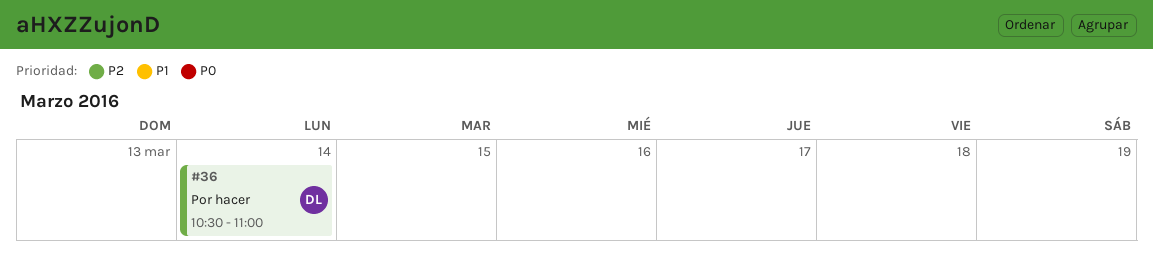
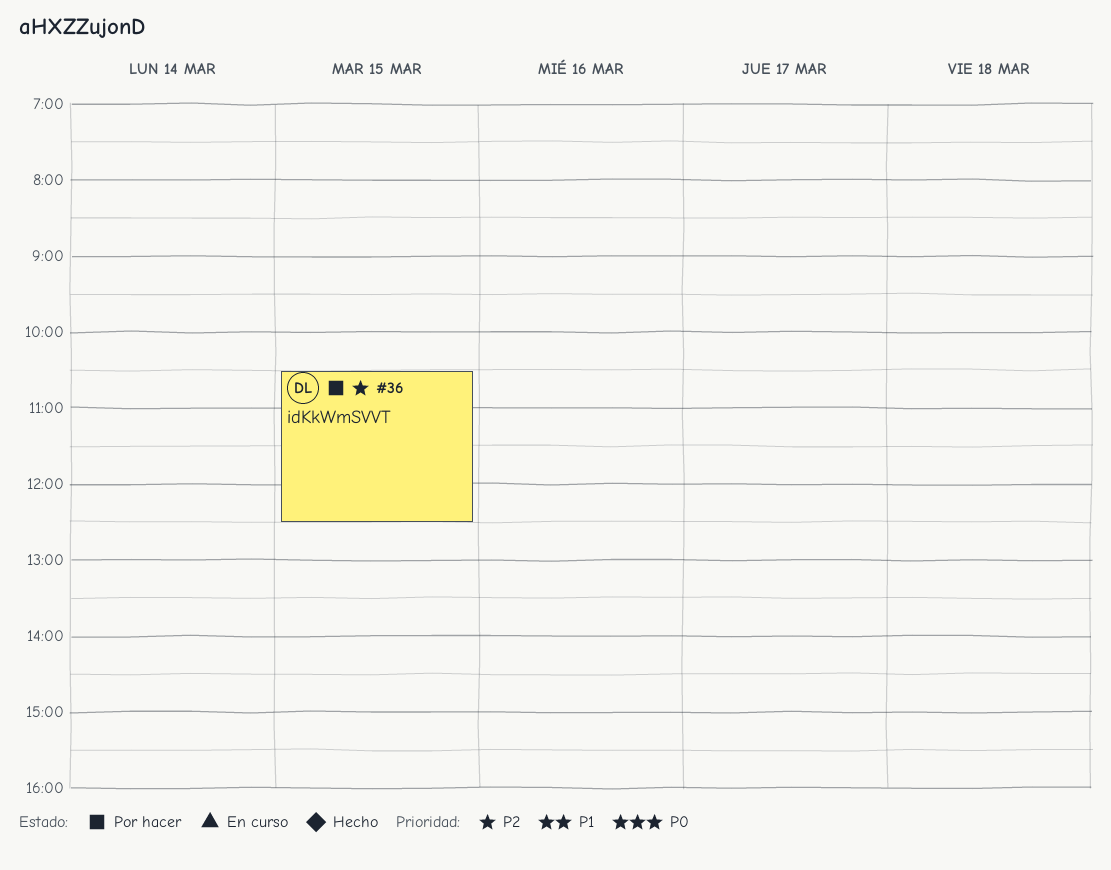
#36, day: Mar 14 -> Mar 15
#36, ends: 11:00 -> 12:30

